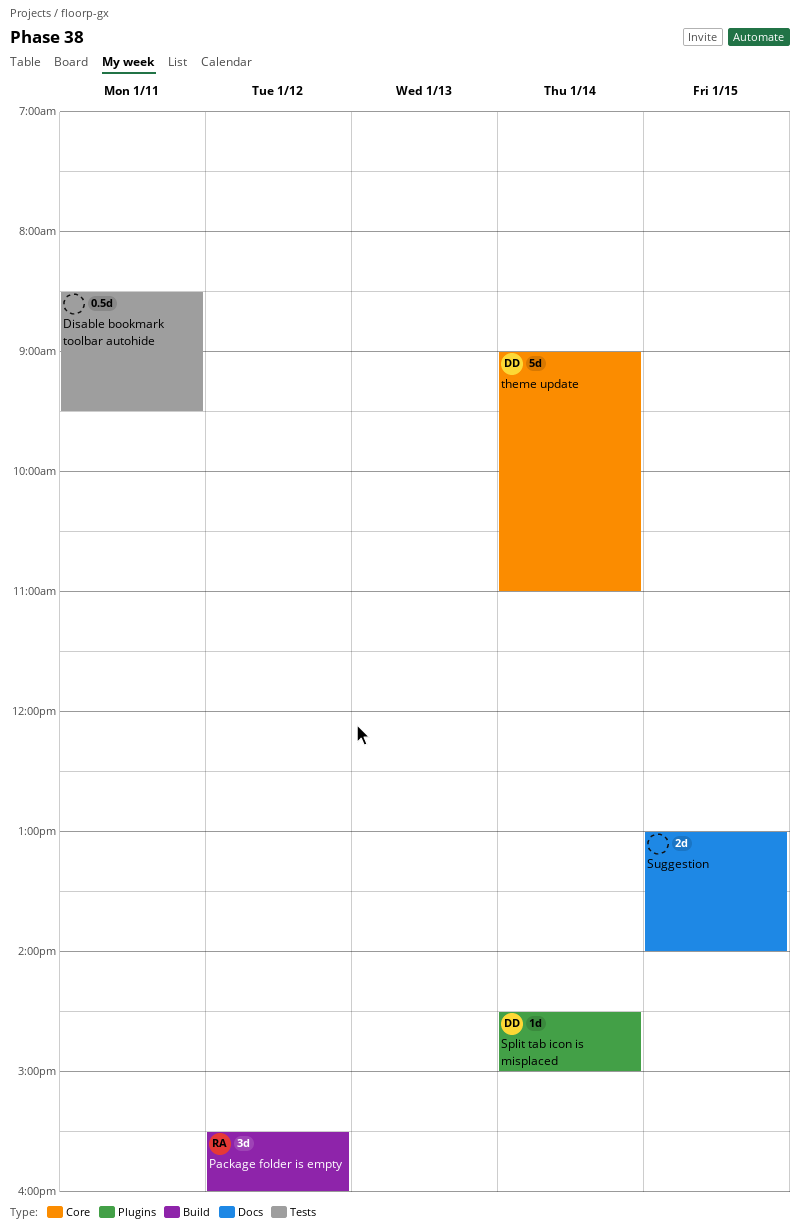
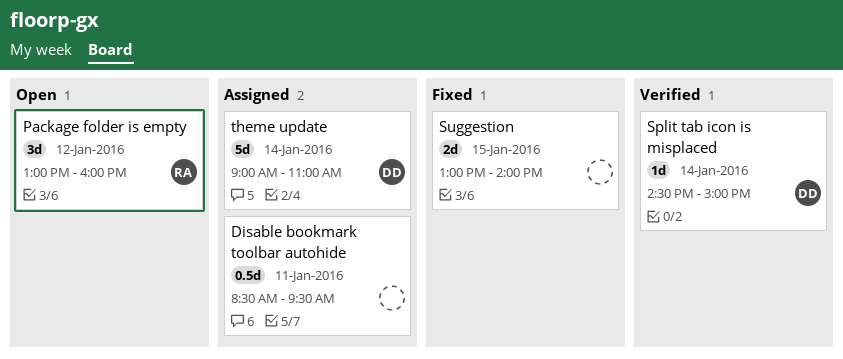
Package folder is empty, begins: 15:30 -> 13:00

